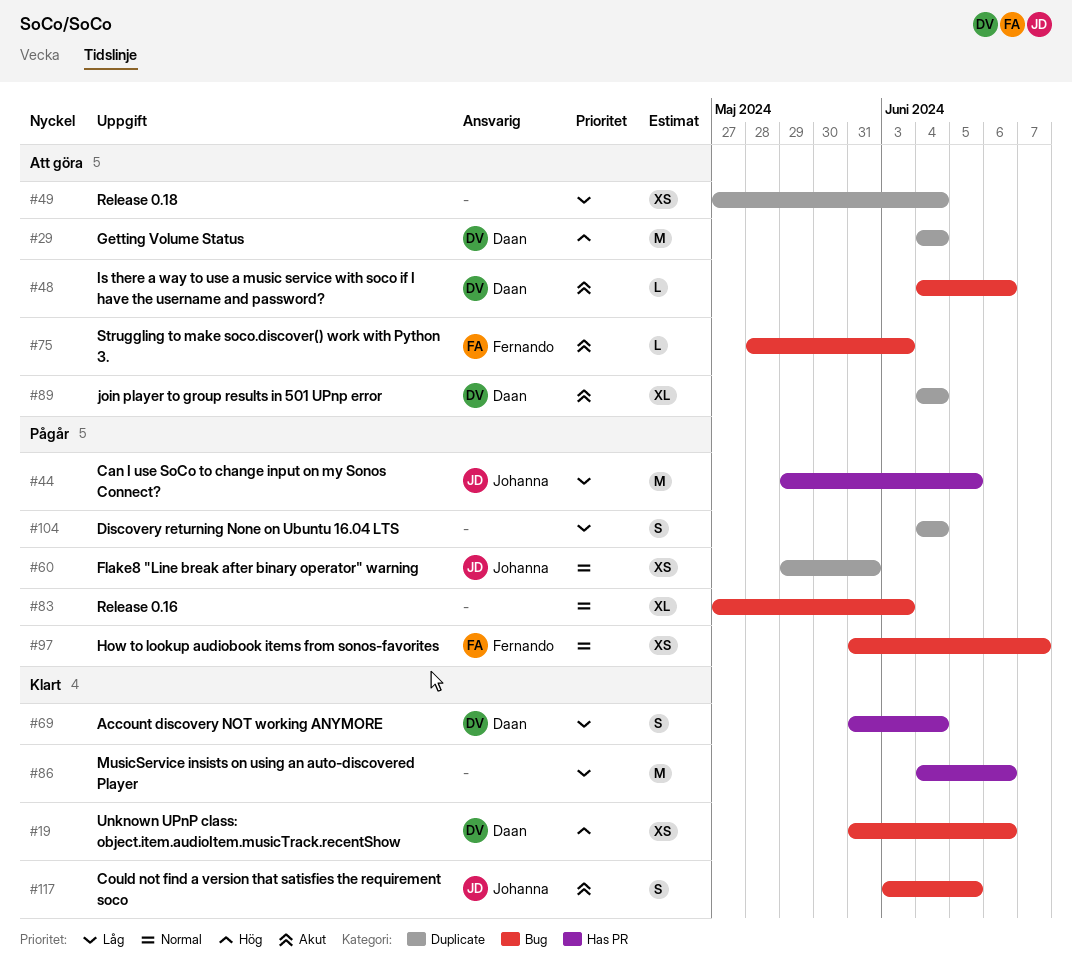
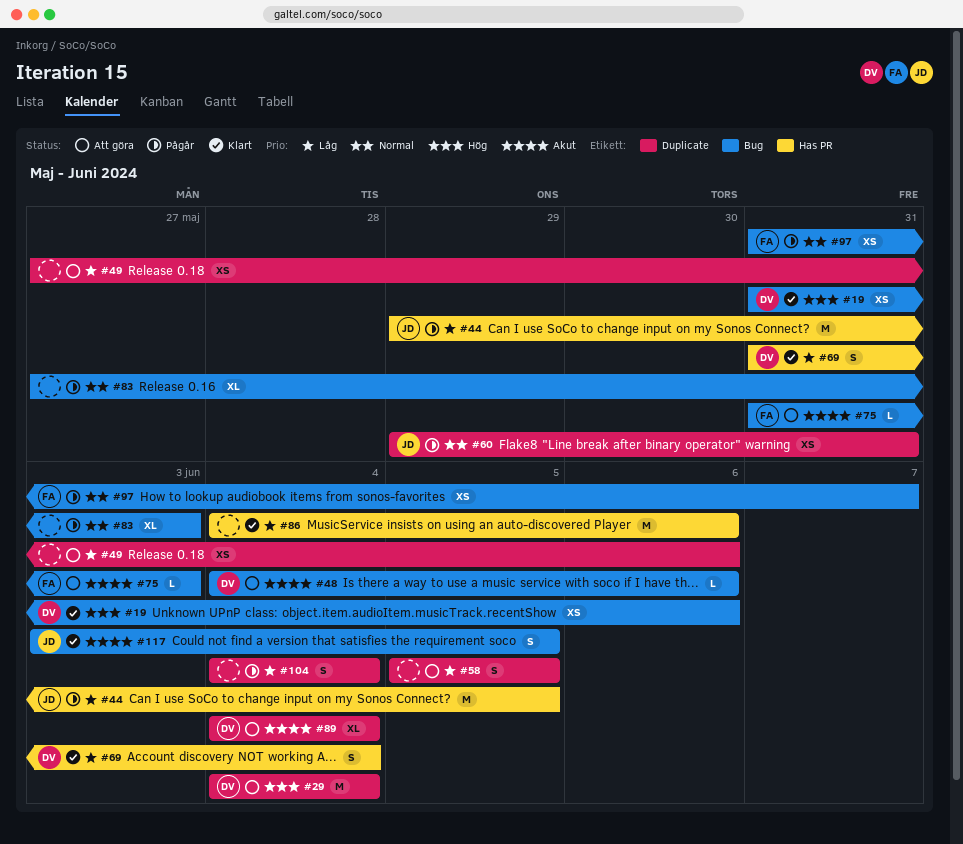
#49, due: Jun 4 -> Jun 6
#58: none -> present
#75, start: May 28 -> May 31

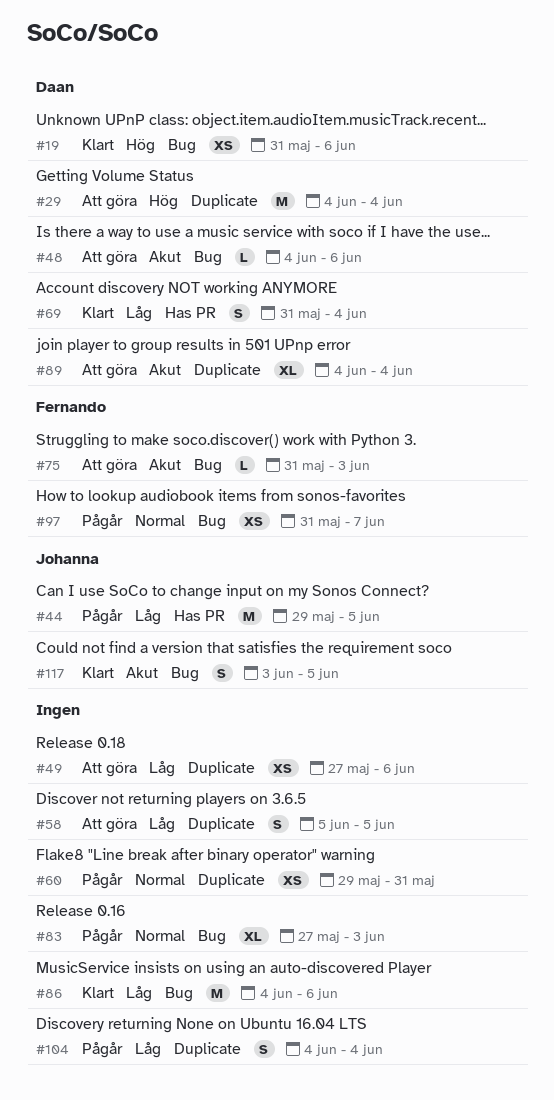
#60, owner: Johanna -> none
#86, label: Has PR -> Bug

